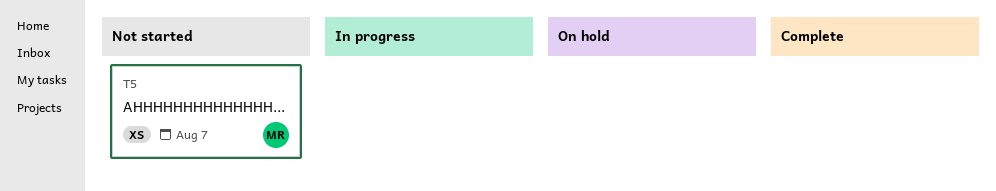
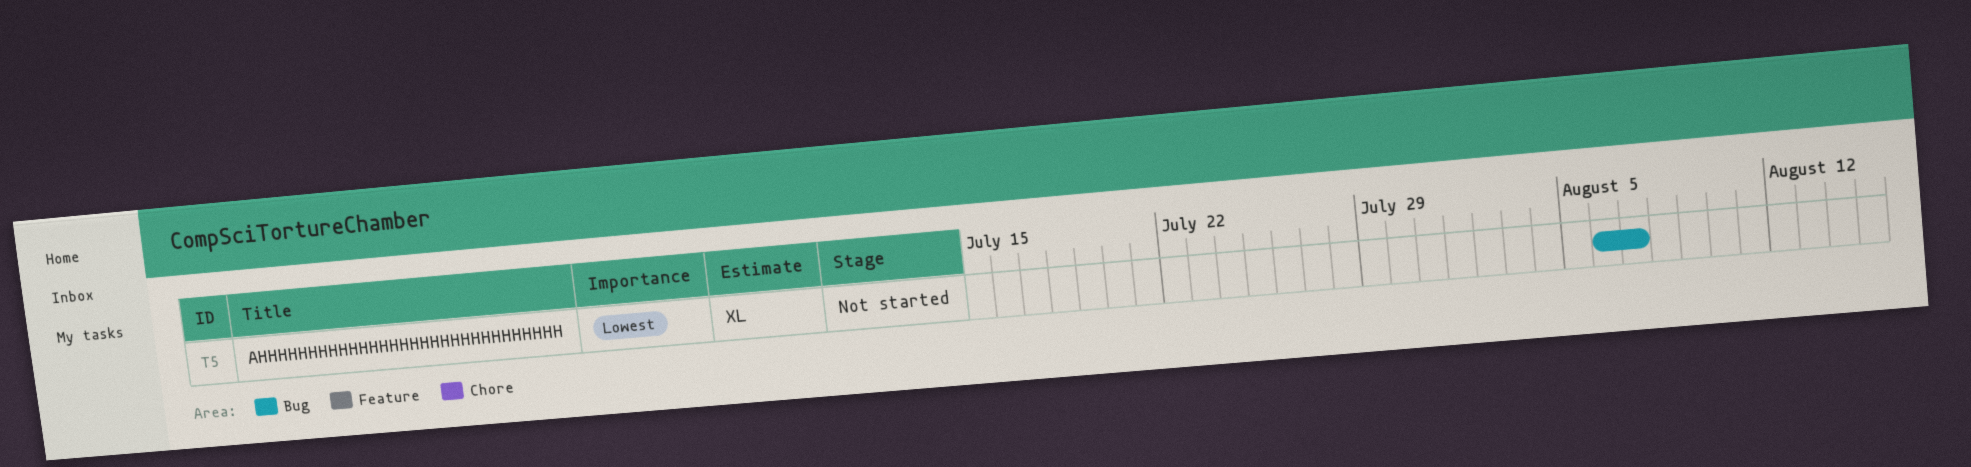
T5, estimate: XS -> XL

